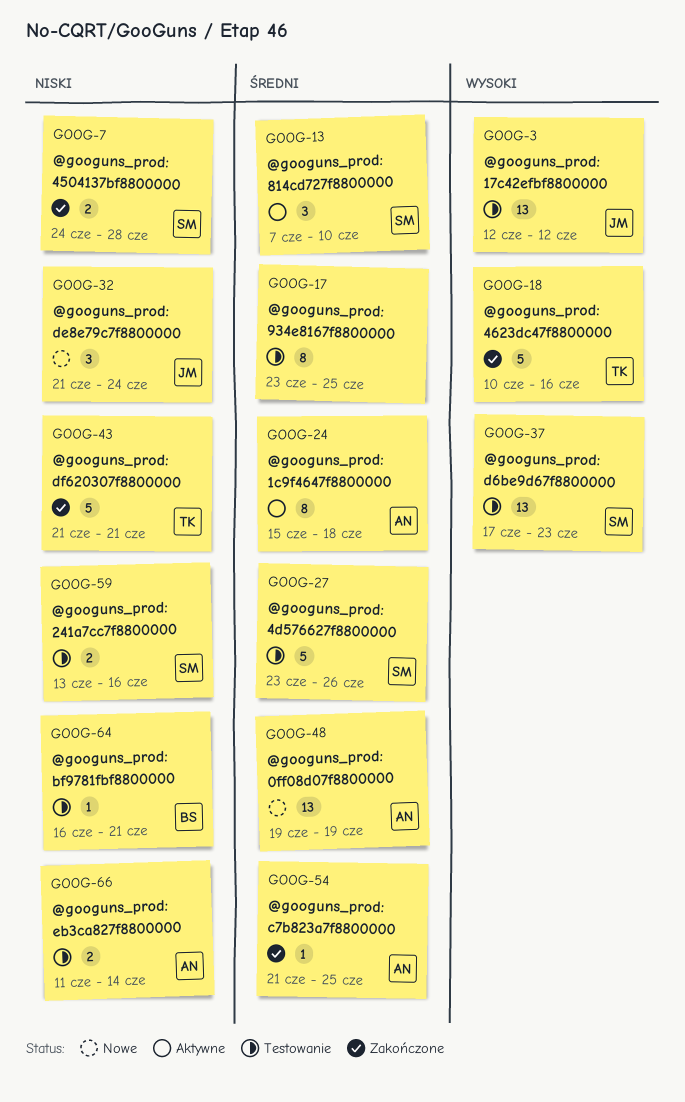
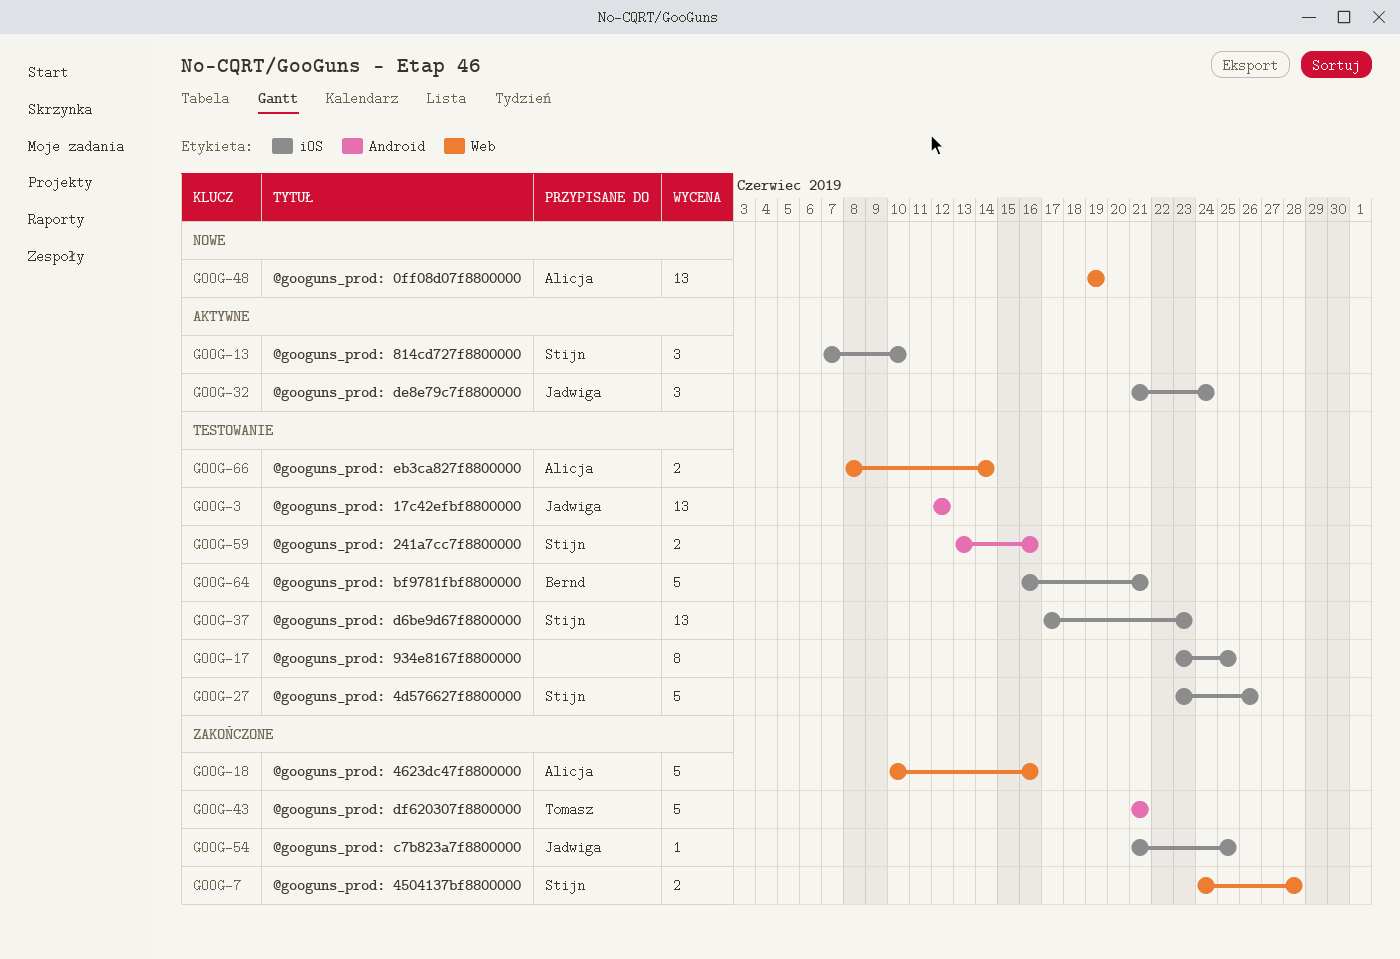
GOOG-18, owner: Tomasz -> Alicja
GOOG-24: present -> none
GOOG-32, status: Nowe -> Aktywne
GOOG-54, owner: Alicja -> Jadwiga
GOOG-64, estimate: 1 -> 5
GOOG-66, start: Jun 11 -> Jun 8

